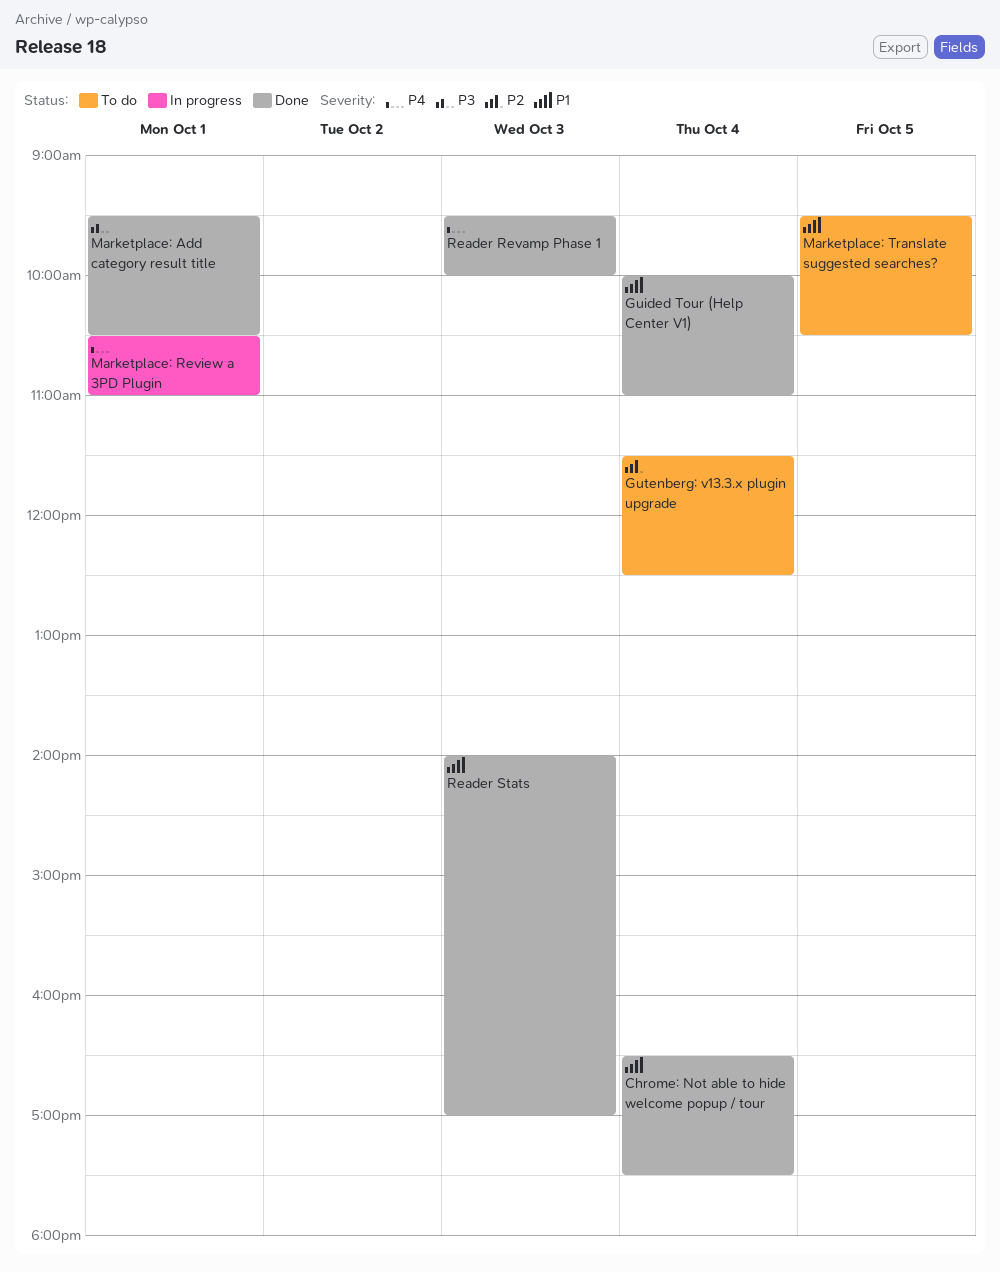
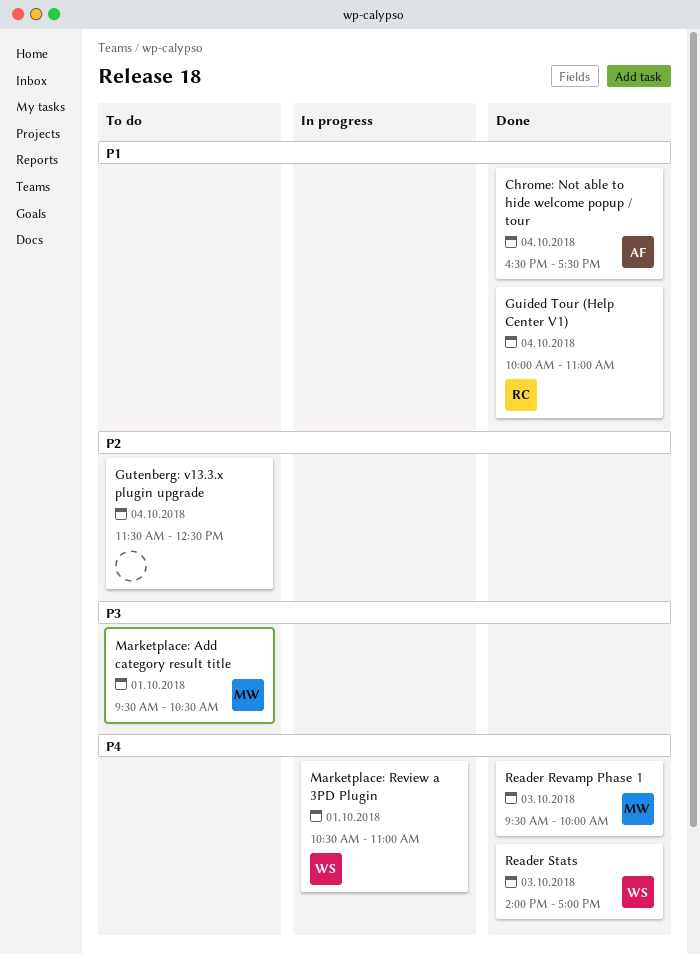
Marketplace: Add category result title, status: Done -> To do
Marketplace: Translate suggested searches?: present -> none
Reader Stats, priority: P1 -> P4

